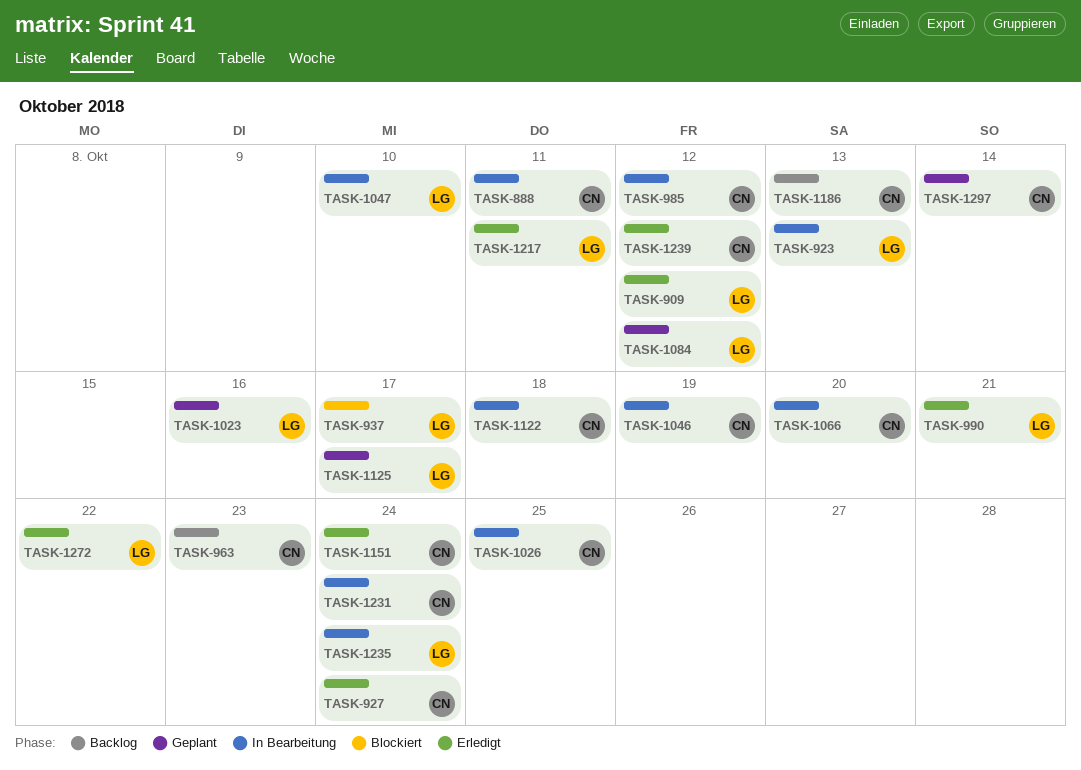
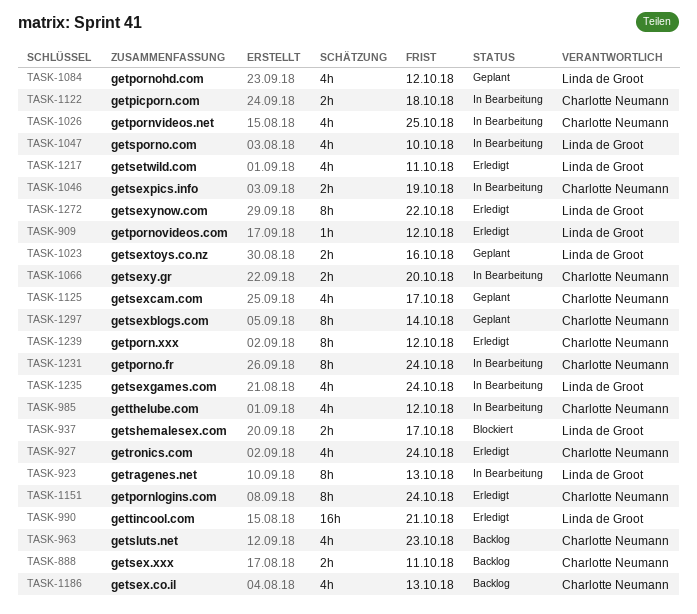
TASK-888, status: In Bearbeitung -> Backlog
TASK-1125, owner: Linda de Groot -> Charlotte Neumann

